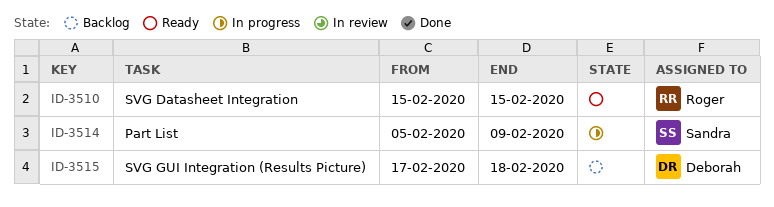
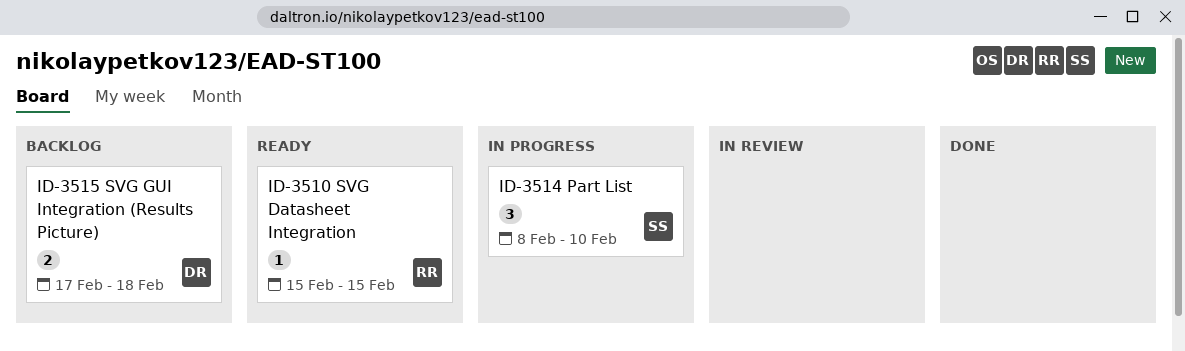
ID-3514, start: Feb 5 -> Feb 8
ID-3514, due: Feb 9 -> Feb 10

